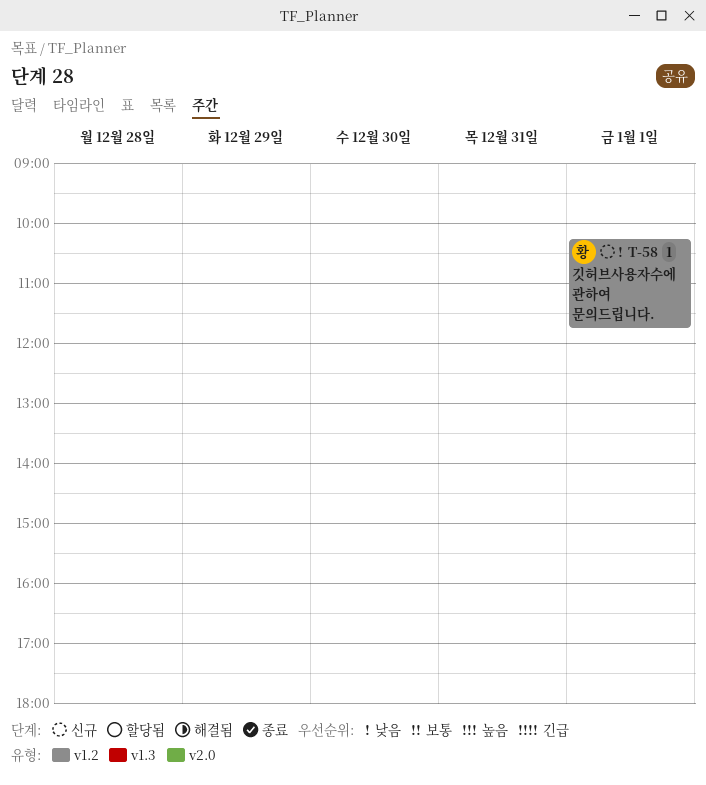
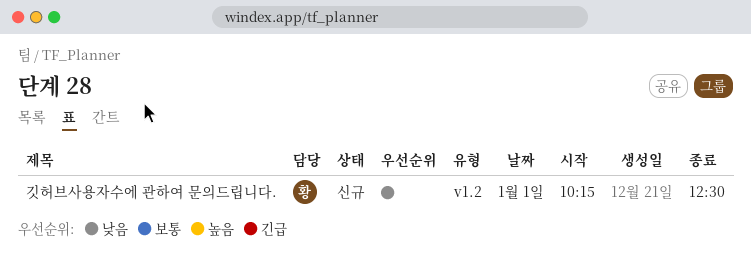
깃허브사용자수에 관하여 문의드립니다., ends: 11:45 -> 12:30

